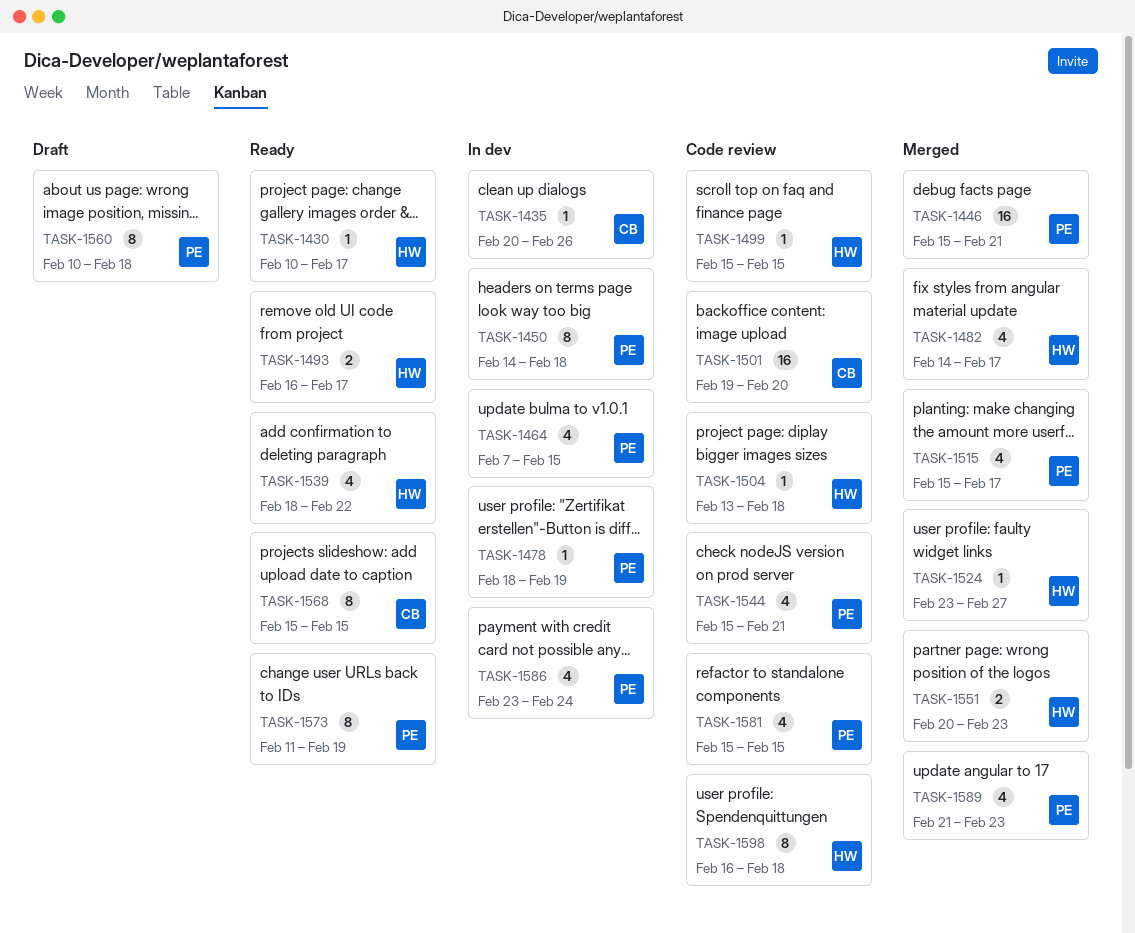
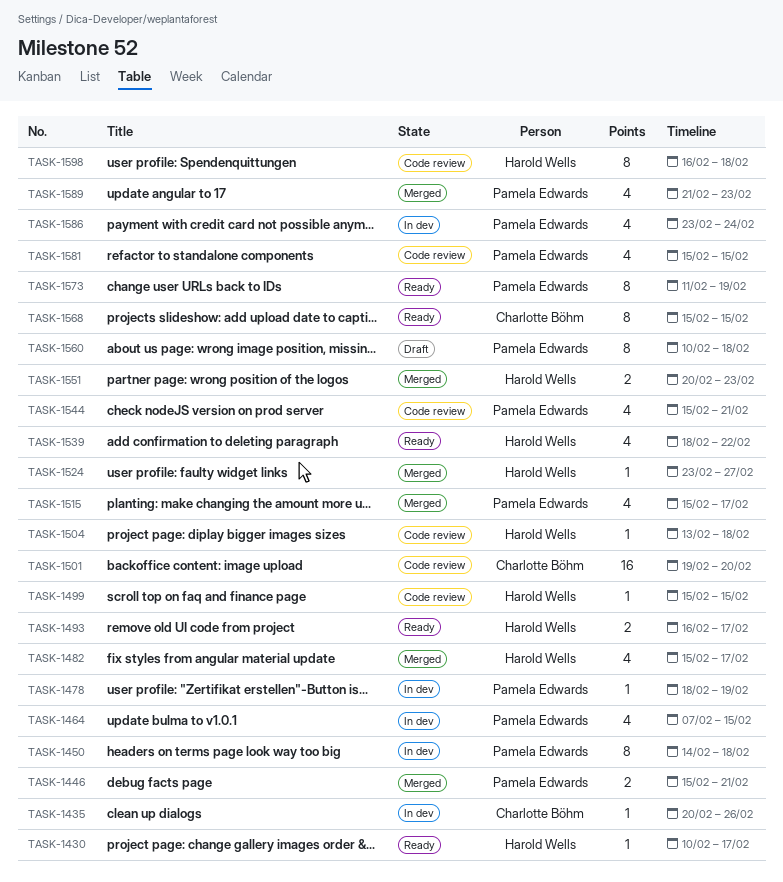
TASK-1446, estimate: 16 -> 2
TASK-1482, start: Feb 14 -> Feb 15

